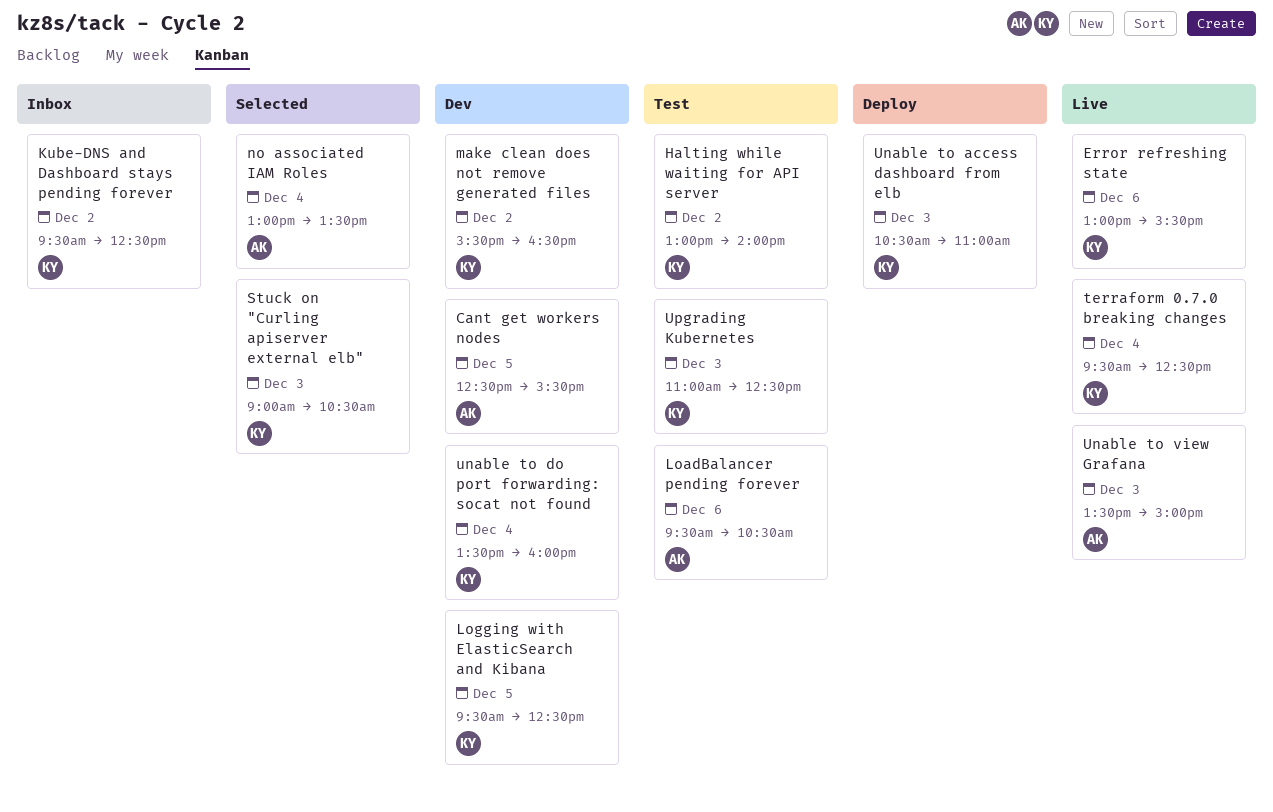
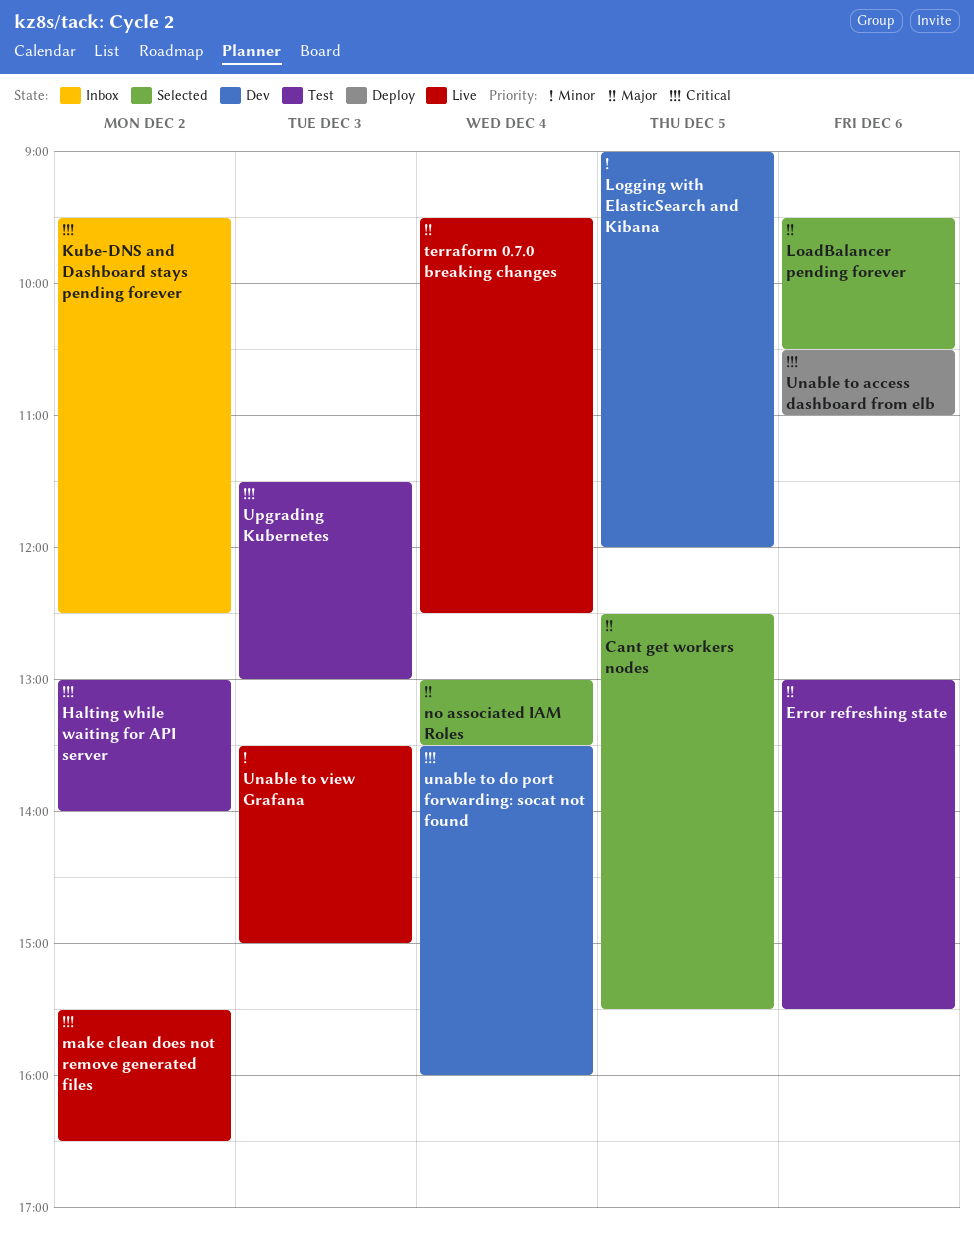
Cant get workers nodes, status: Dev -> Selected
Error refreshing state, status: Live -> Test
LoadBalancer pending forever, status: Test -> Selected
Logging with ElasticSearch and Kibana, begins: 09:30 -> 09:00
Logging with ElasticSearch and Kibana, ends: 12:30 -> 12:00
make clean does not remove generated files, status: Dev -> Live
Stuck on "Curling apiserver external elb": present -> none
Unable to access dashboard from elb, day: Dec 3 -> Dec 6
Upgrading Kubernetes, begins: 11:00 -> 11:30
Upgrading Kubernetes, ends: 12:30 -> 13:00

